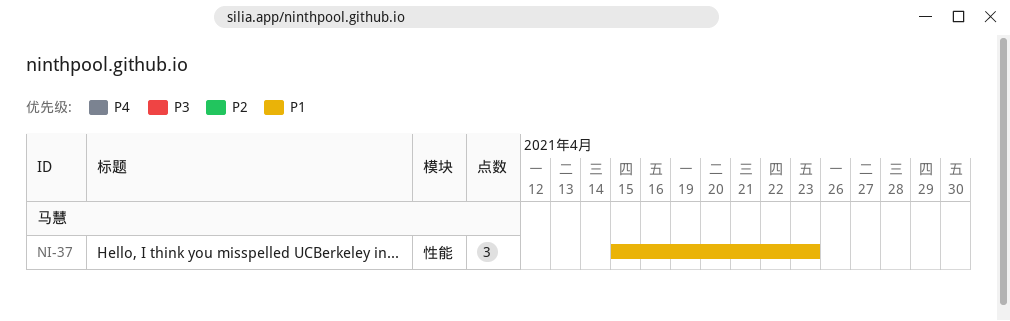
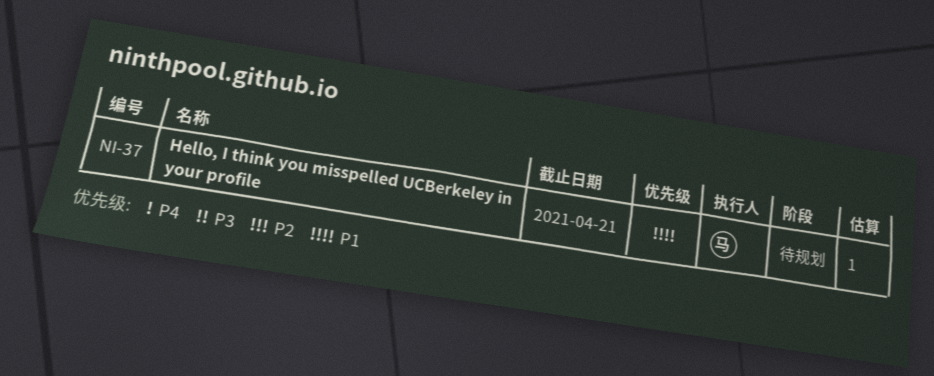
NI-37, estimate: 3 -> 1
NI-37, due: Apr 23 -> Apr 21

